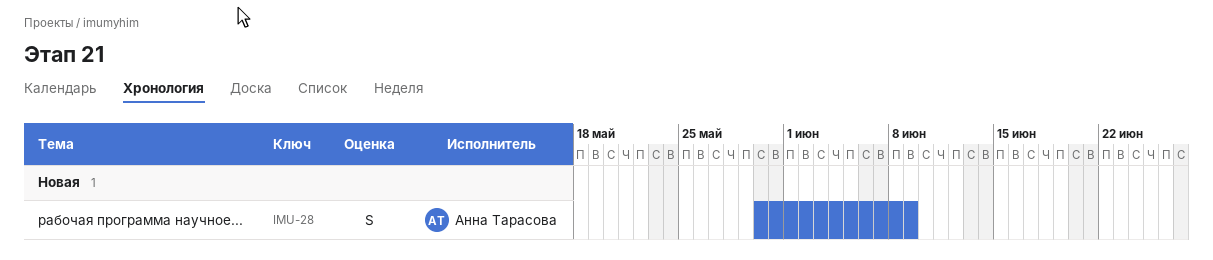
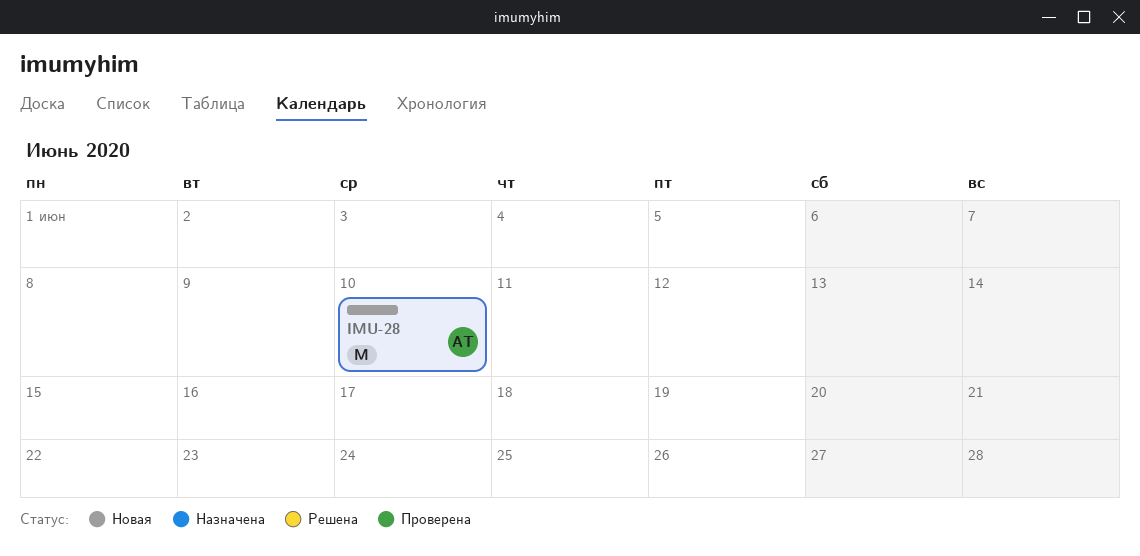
IMU-28, estimate: S -> M
IMU-28, due: Jun 9 -> Jun 10

